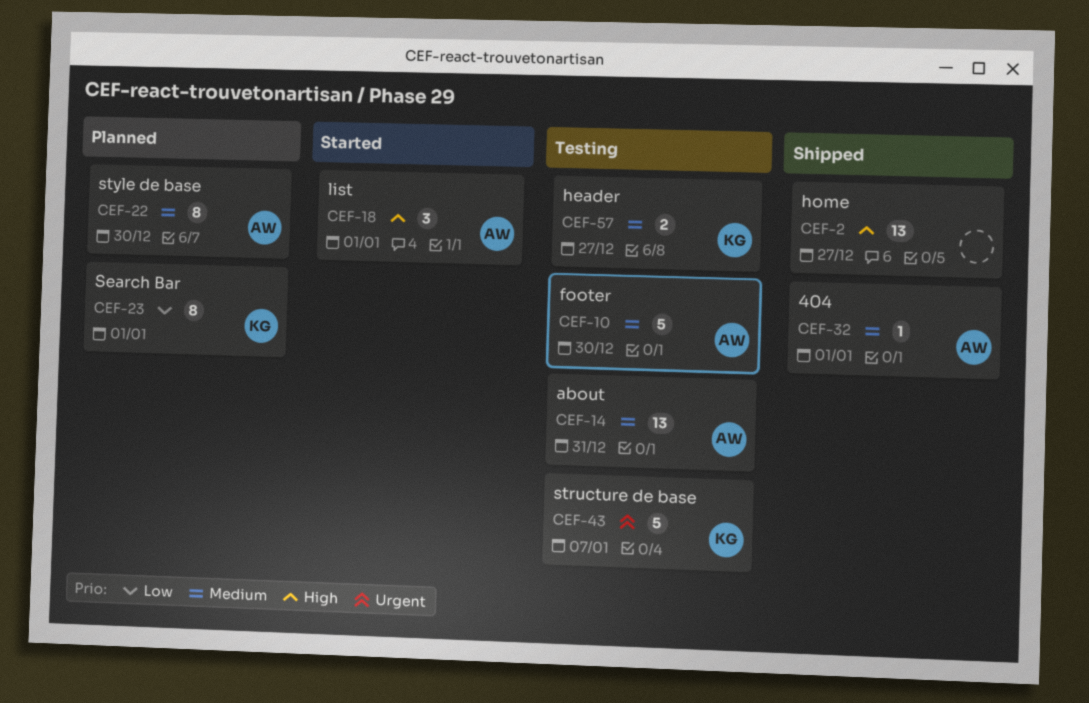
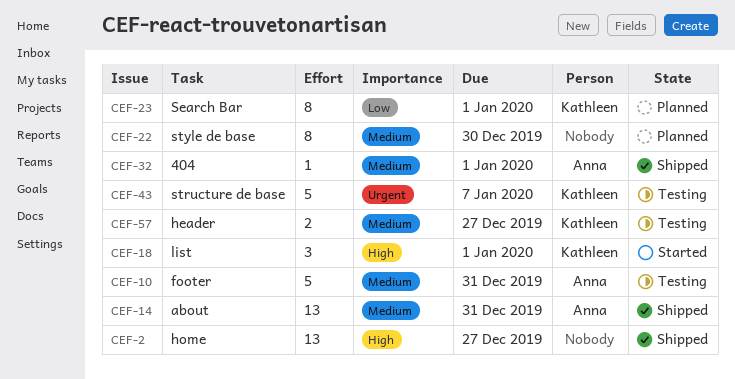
CEF-10, due: Dec 30 -> Dec 31
CEF-14, status: Testing -> Shipped
CEF-18, owner: Anna -> Kathleen
CEF-22, owner: Anna -> none

